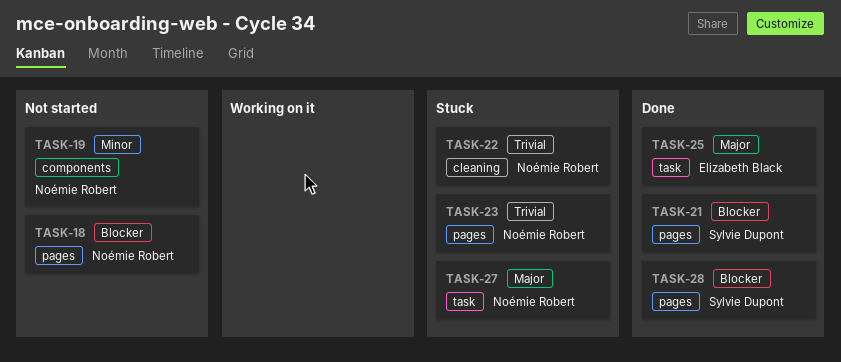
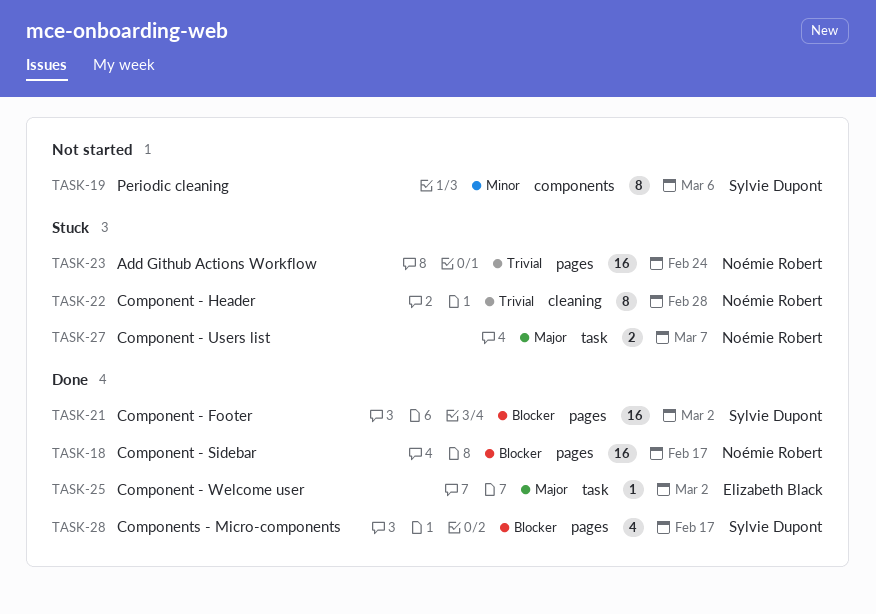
TASK-18, status: Not started -> Done
TASK-19, owner: Noémie Robert -> Sylvie Dupont

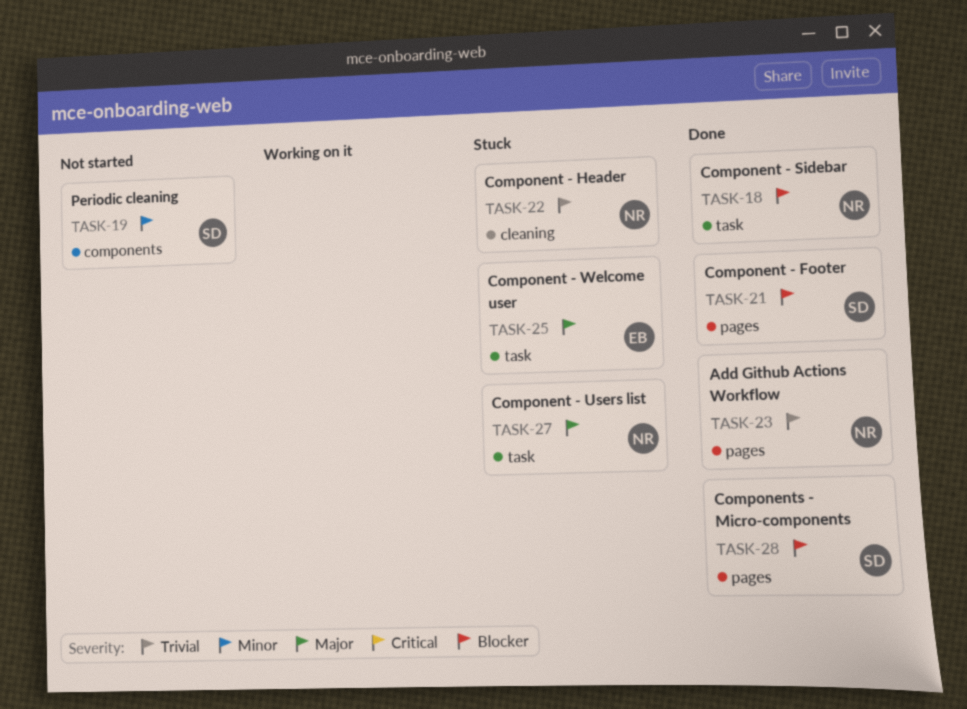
TASK-18, label: pages -> task
TASK-23, status: Stuck -> Done
TASK-25, status: Done -> Stuck

